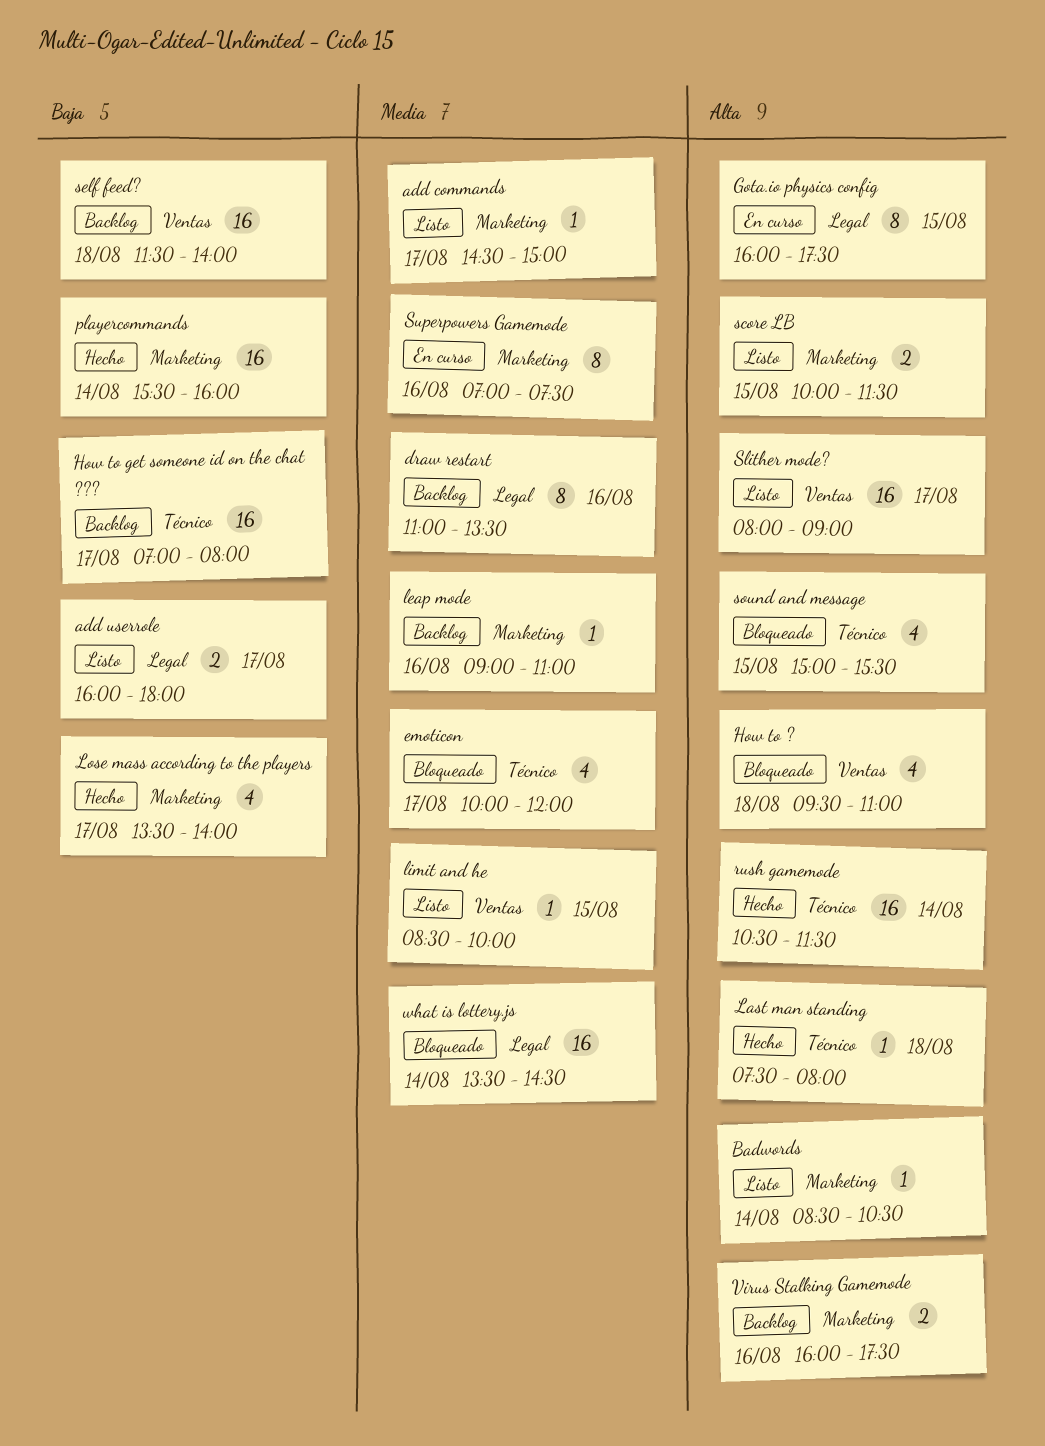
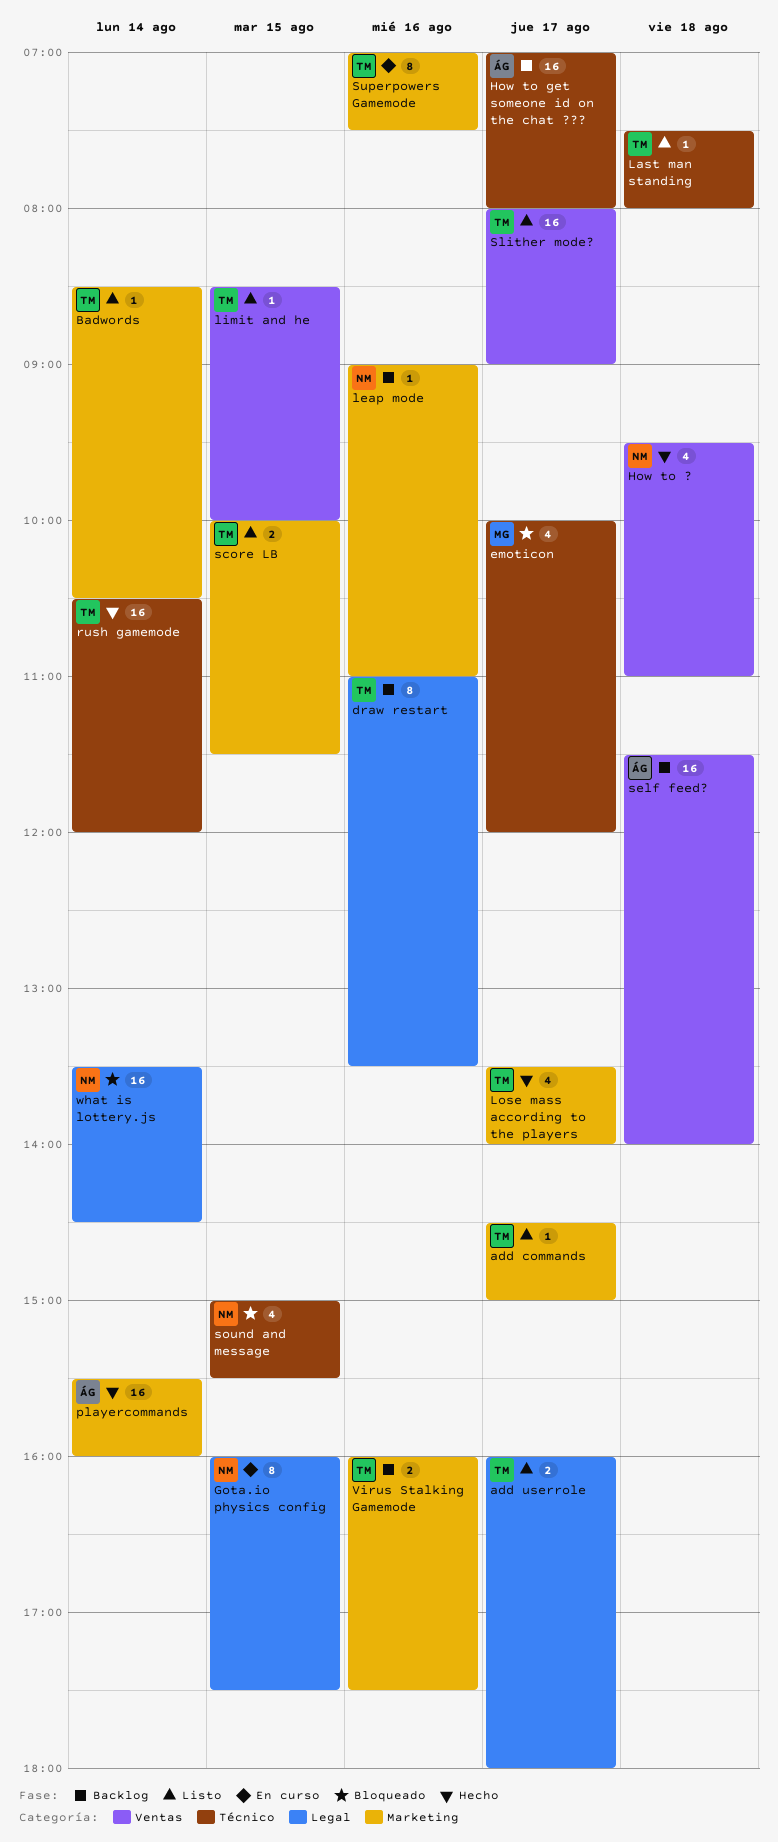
How to ?, status: Bloqueado -> Hecho
Last man standing, status: Hecho -> Listo
rush gamemode, ends: 11:30 -> 12:00

